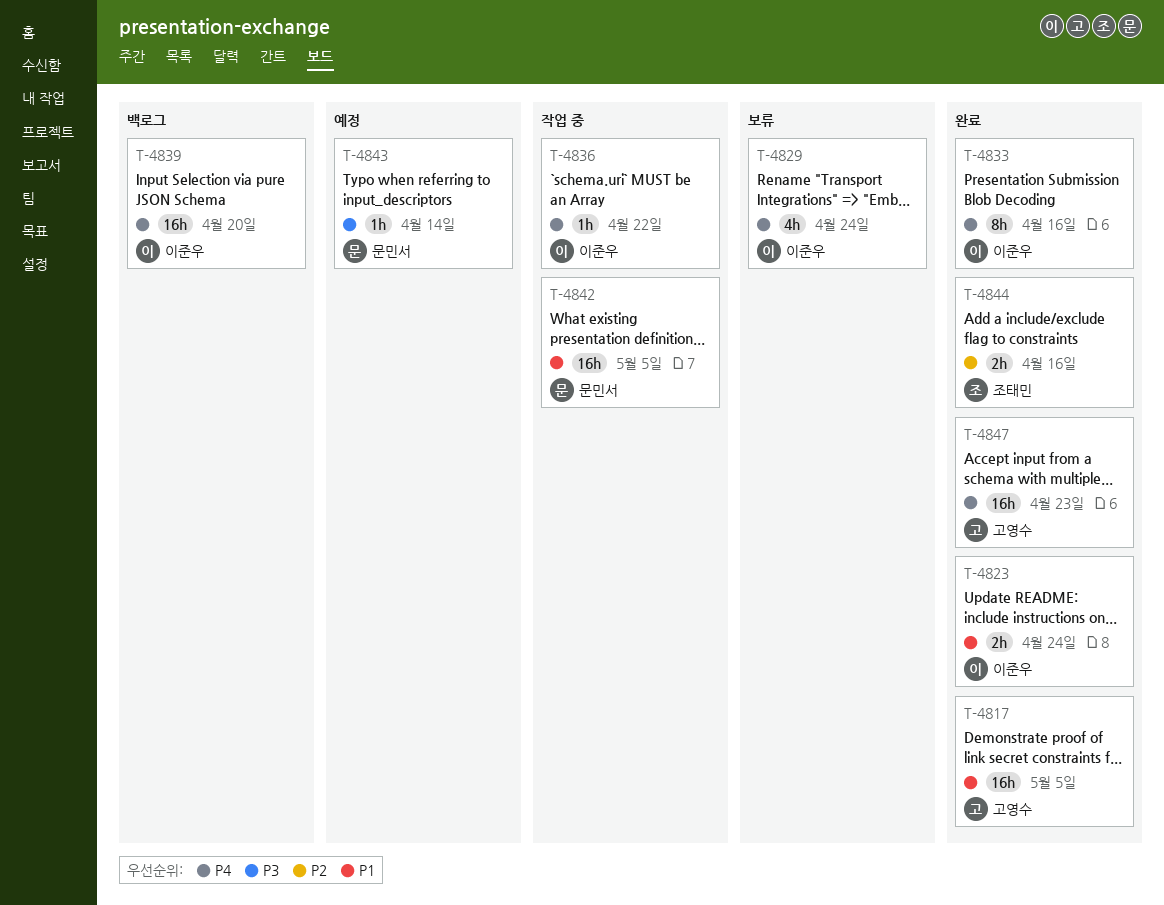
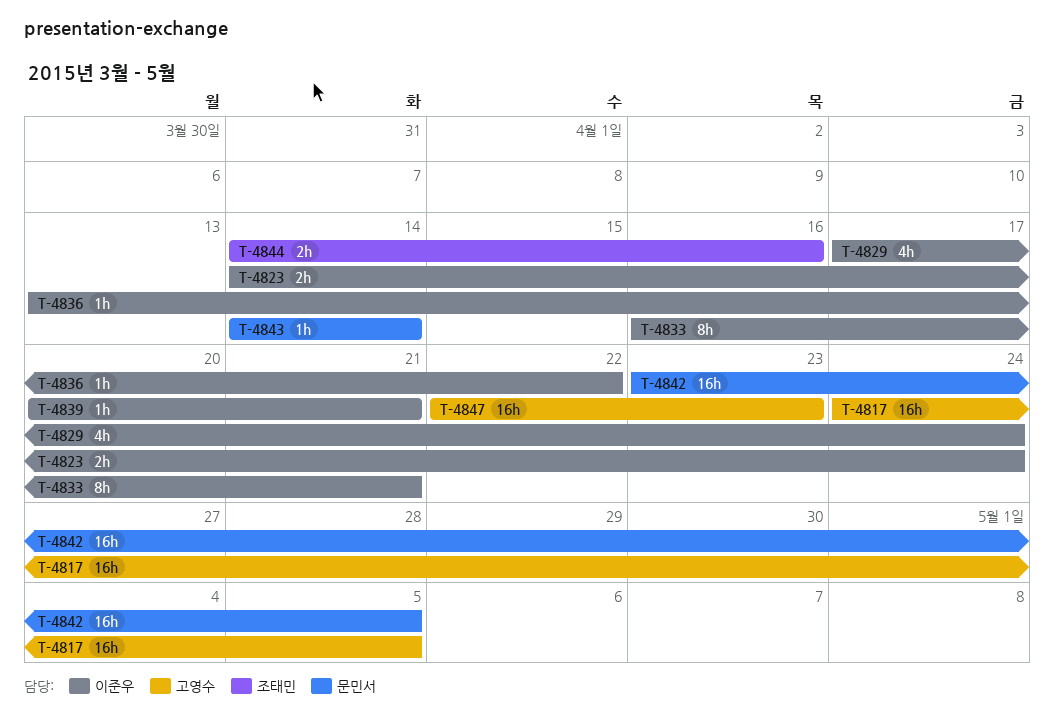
T-4833, due: Apr 16 -> Apr 21
T-4839, estimate: 16h -> 1h
T-4839, due: Apr 20 -> Apr 21

